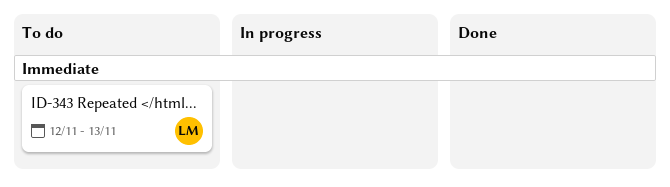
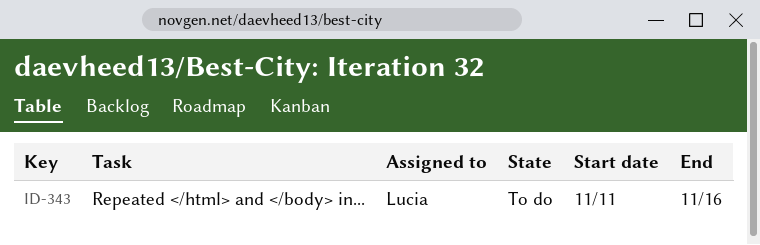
ID-343, start: Nov 12 -> Nov 11
ID-343, due: Nov 13 -> Nov 16

